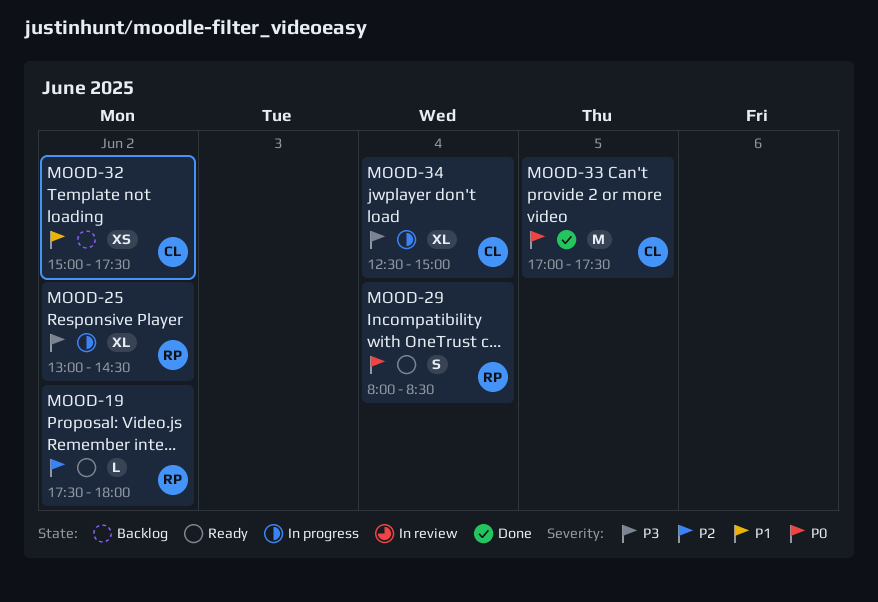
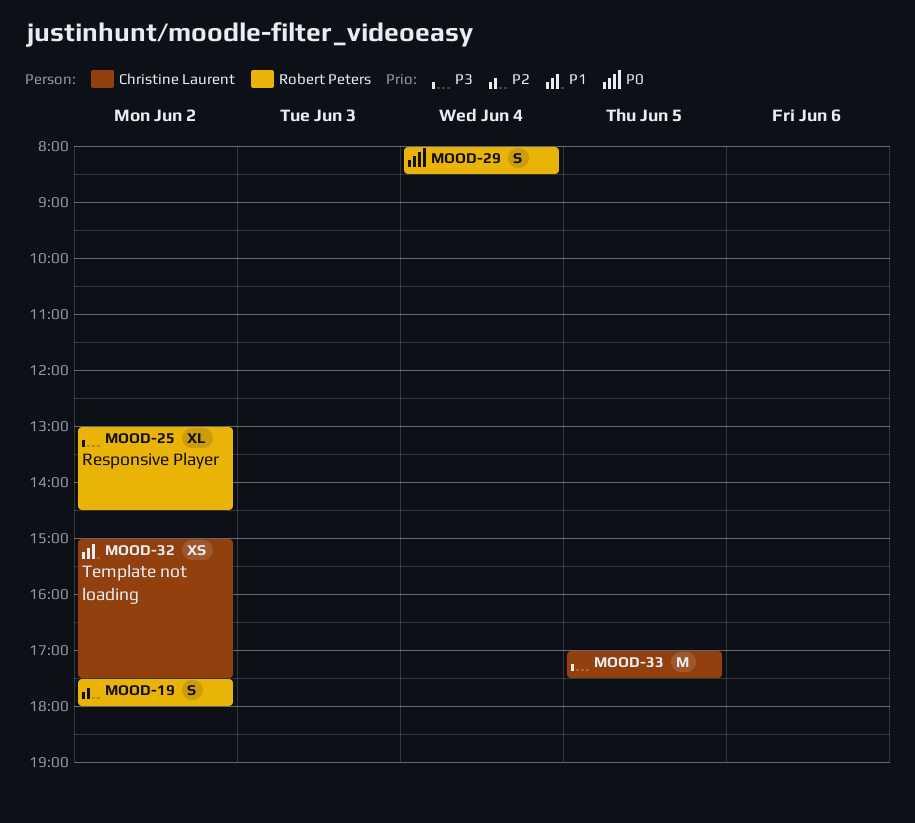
MOOD-19, estimate: L -> S
MOOD-33, priority: P0 -> P3
MOOD-34: present -> none

